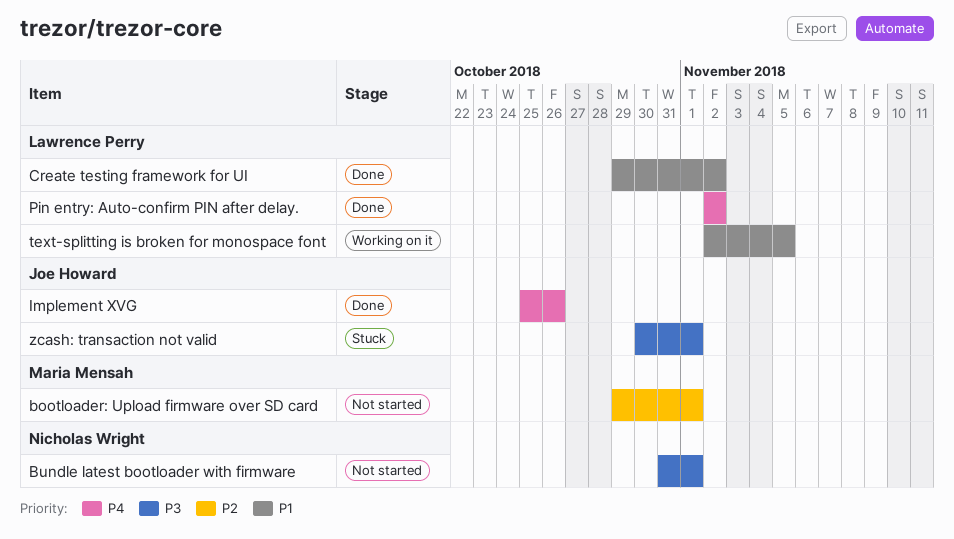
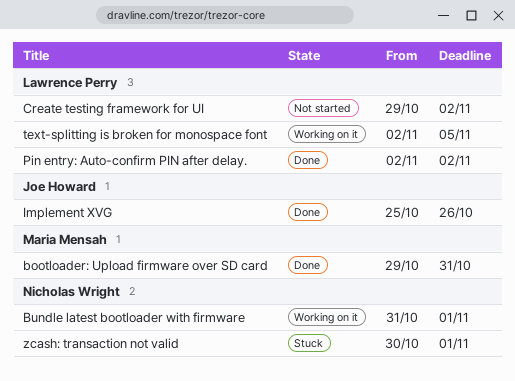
bootloader: Upload firmware over SD card, status: Not started -> Done
bootloader: Upload firmware over SD card, due: Nov 1 -> Oct 31
Bundle latest bootloader with firmware, status: Not started -> Working on it
Create testing framework for UI, status: Done -> Not started
zcash: transaction not valid, owner: Joe Howard -> Nicholas Wright

